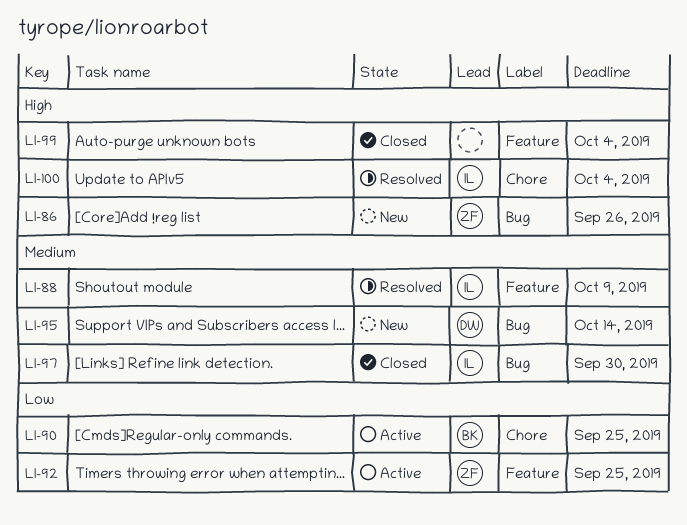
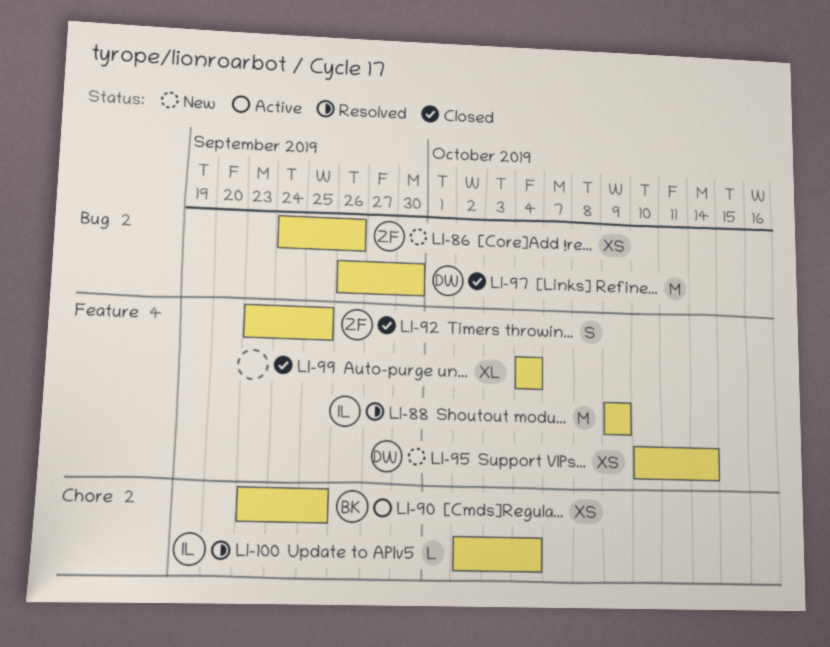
LI-92, status: Active -> Closed
LI-95, label: Bug -> Feature
LI-97, owner: IL -> DW

